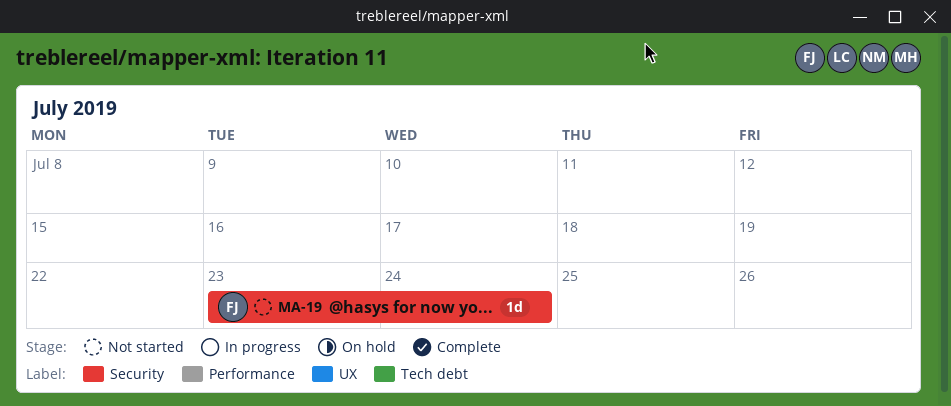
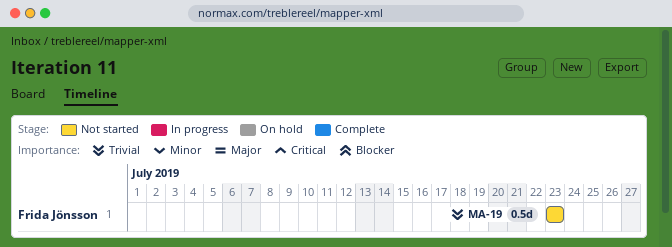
MA-19, estimate: 1d -> 0.5d
MA-19, due: Jul 24 -> Jul 23

